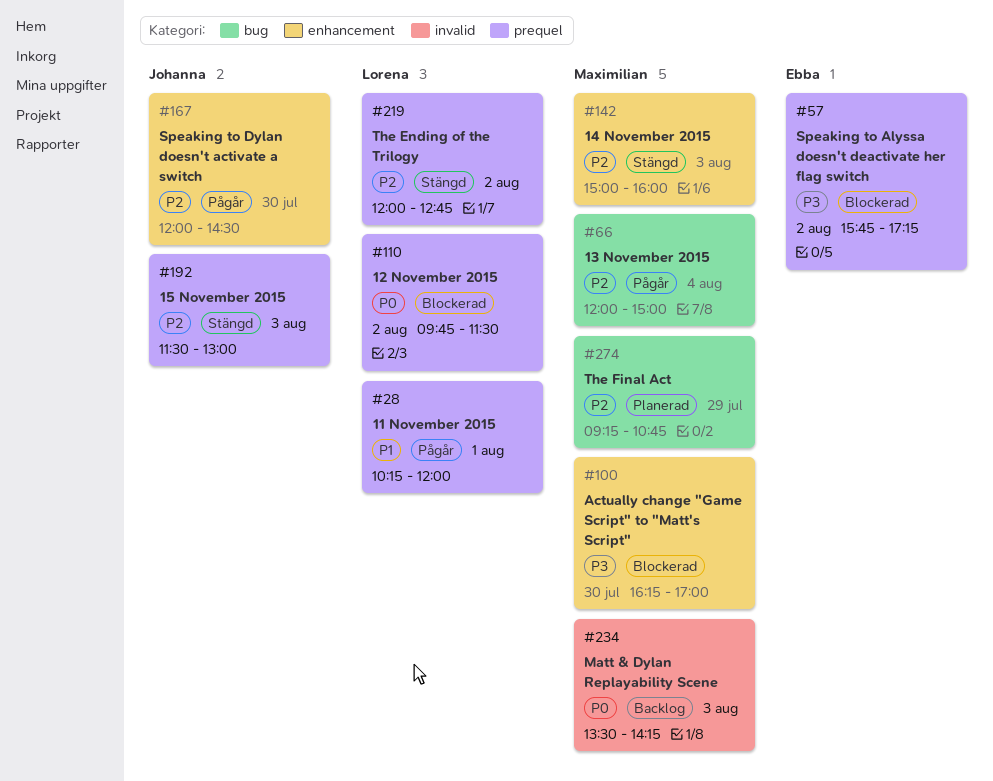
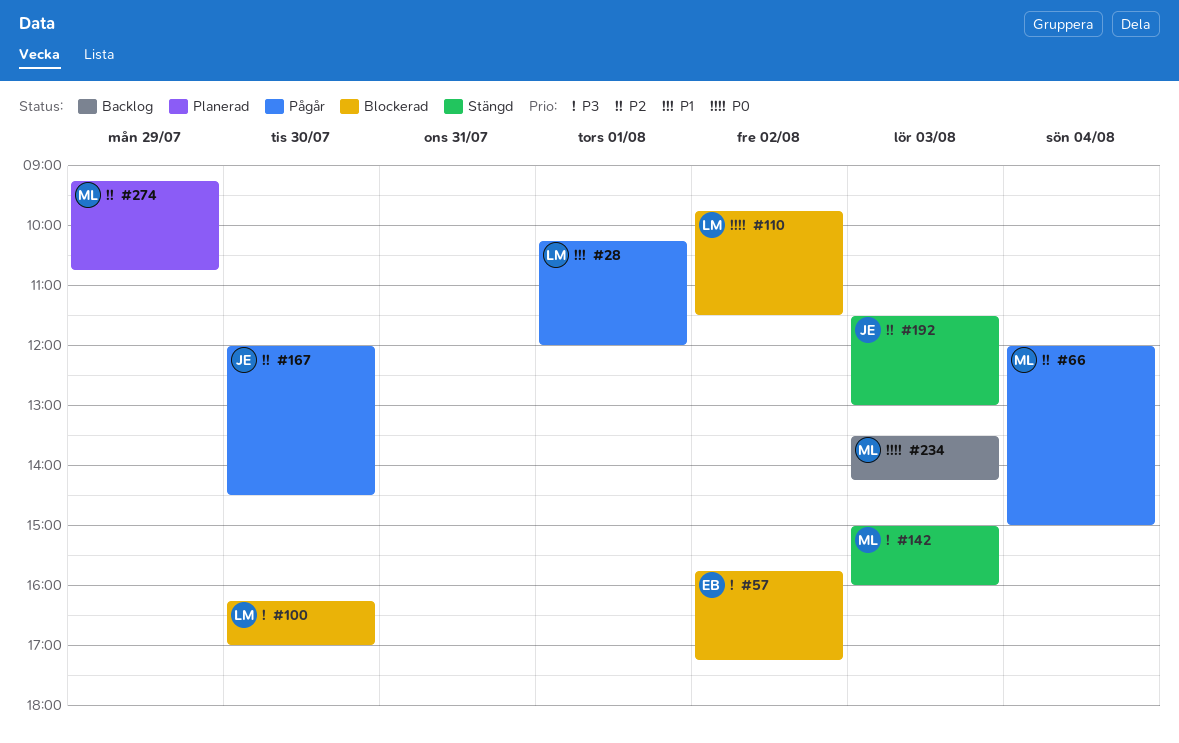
#100, owner: Maximilian -> Lorena
#142, priority: P2 -> P3
#219: present -> none

